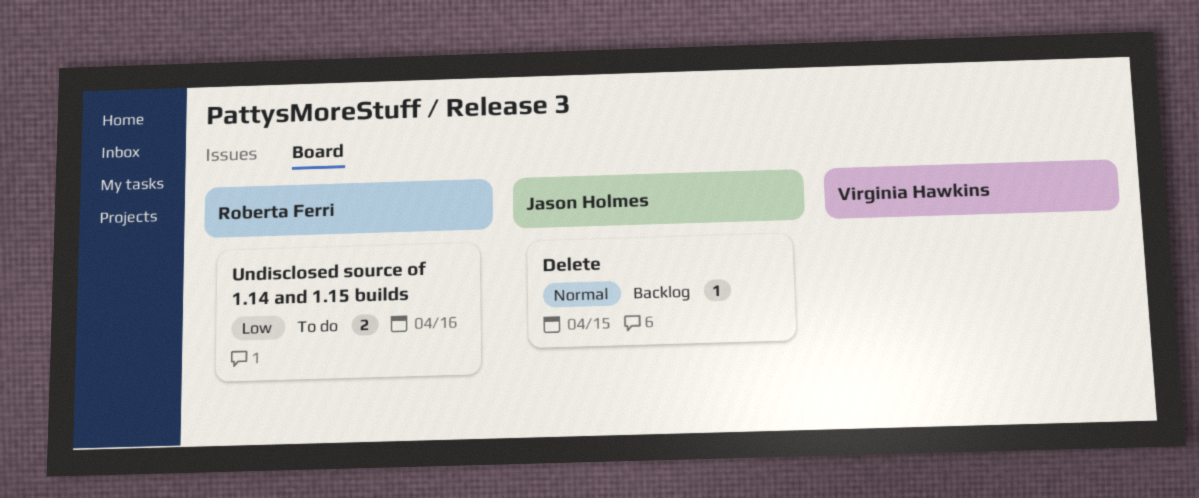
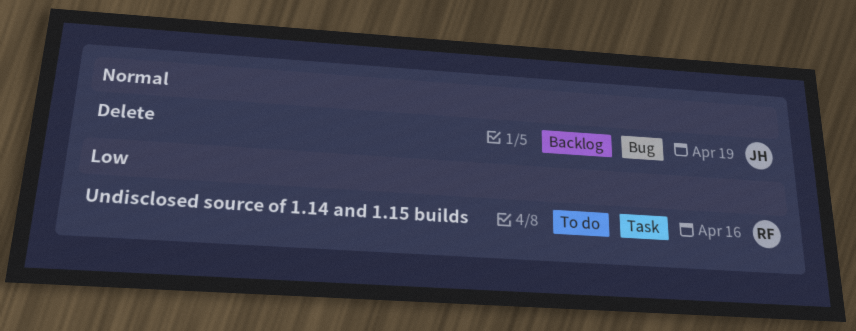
Delete, due: Apr 15 -> Apr 19

